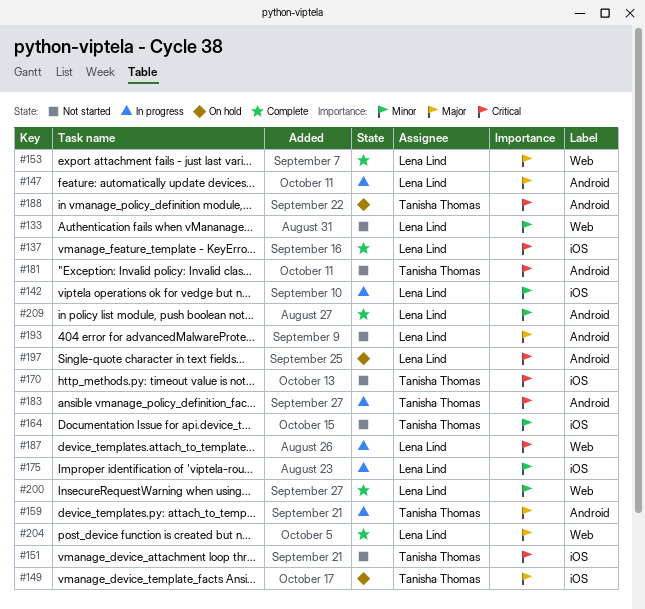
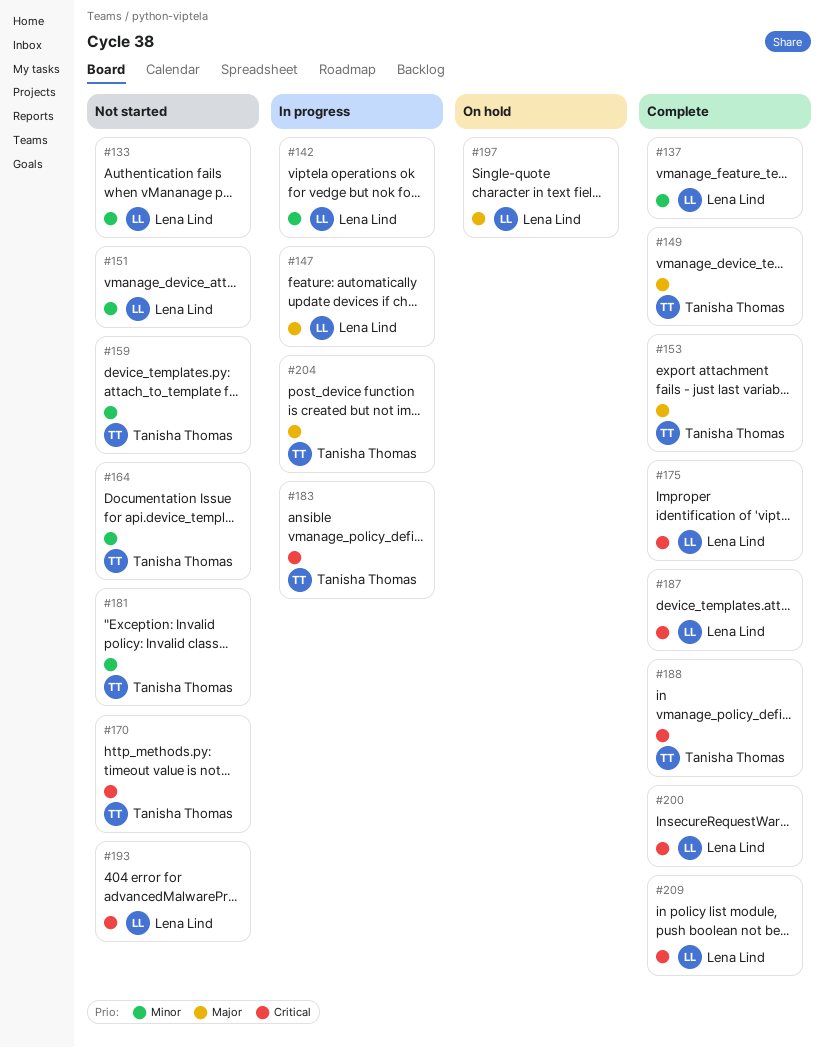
#137, priority: Critical -> Minor
#149, status: On hold -> Complete
#151, owner: Tanisha Thomas -> Lena Lind
#151, priority: Critical -> Minor
#153, owner: Lena Lind -> Tanisha Thomas
#159, status: In progress -> Not started
#159, priority: Major -> Minor
#175, status: In progress -> Complete
#175, priority: Minor -> Critical
#181, priority: Critical -> Minor
#187, status: In progress -> Complete
#188, status: On hold -> Complete
#193, priority: Major -> Critical
#197, priority: Critical -> Major
#200, priority: Minor -> Critical
#204, status: Complete -> In progress
#204, owner: Lena Lind -> Tanisha Thomas
#209, priority: Minor -> Critical

